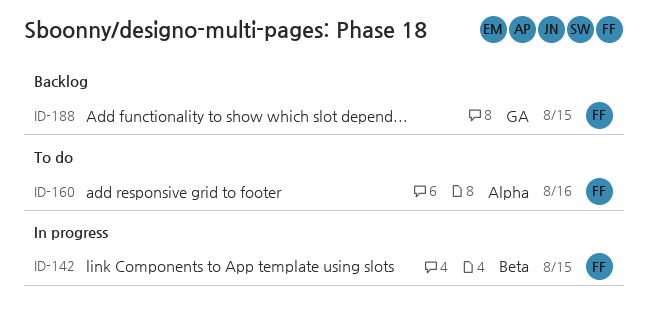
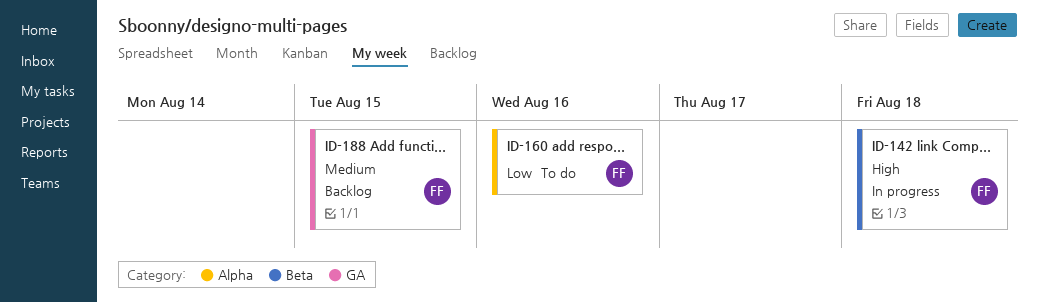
ID-142, due: Aug 15 -> Aug 18

